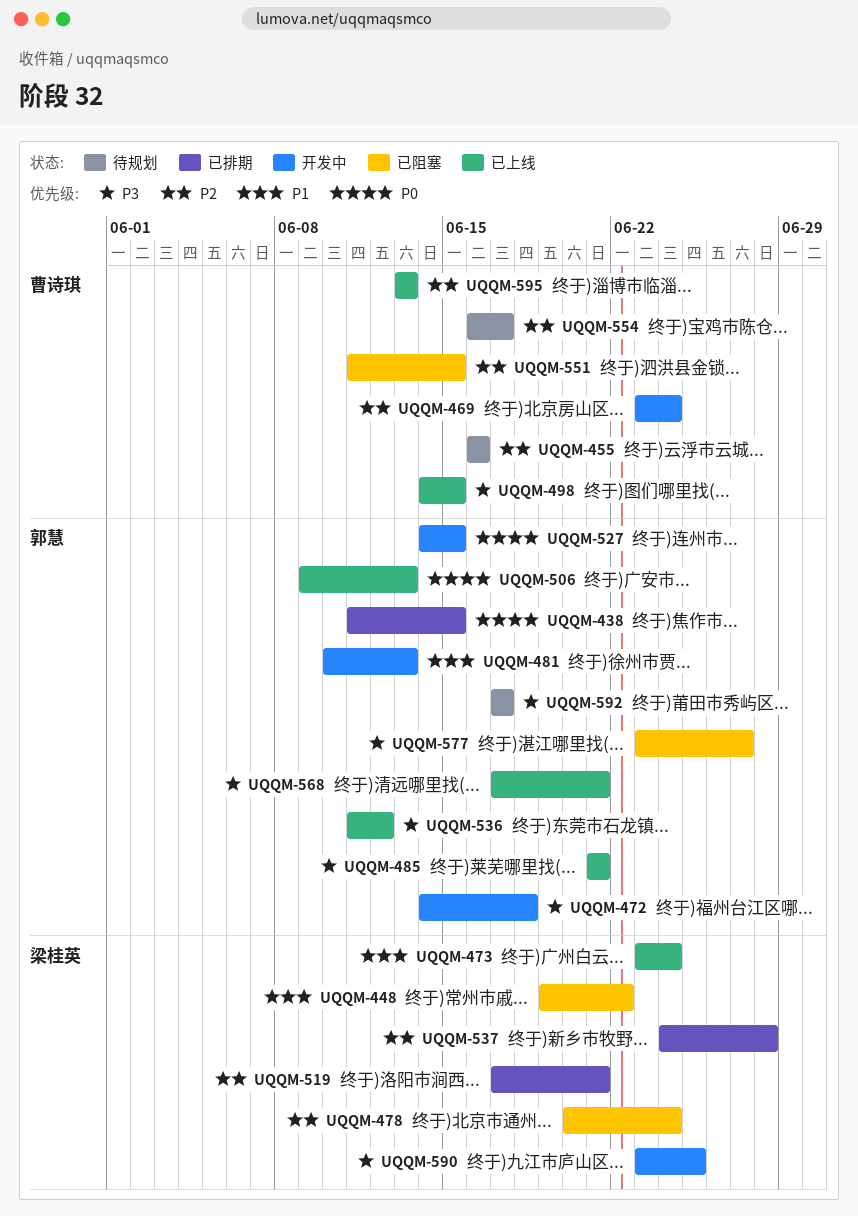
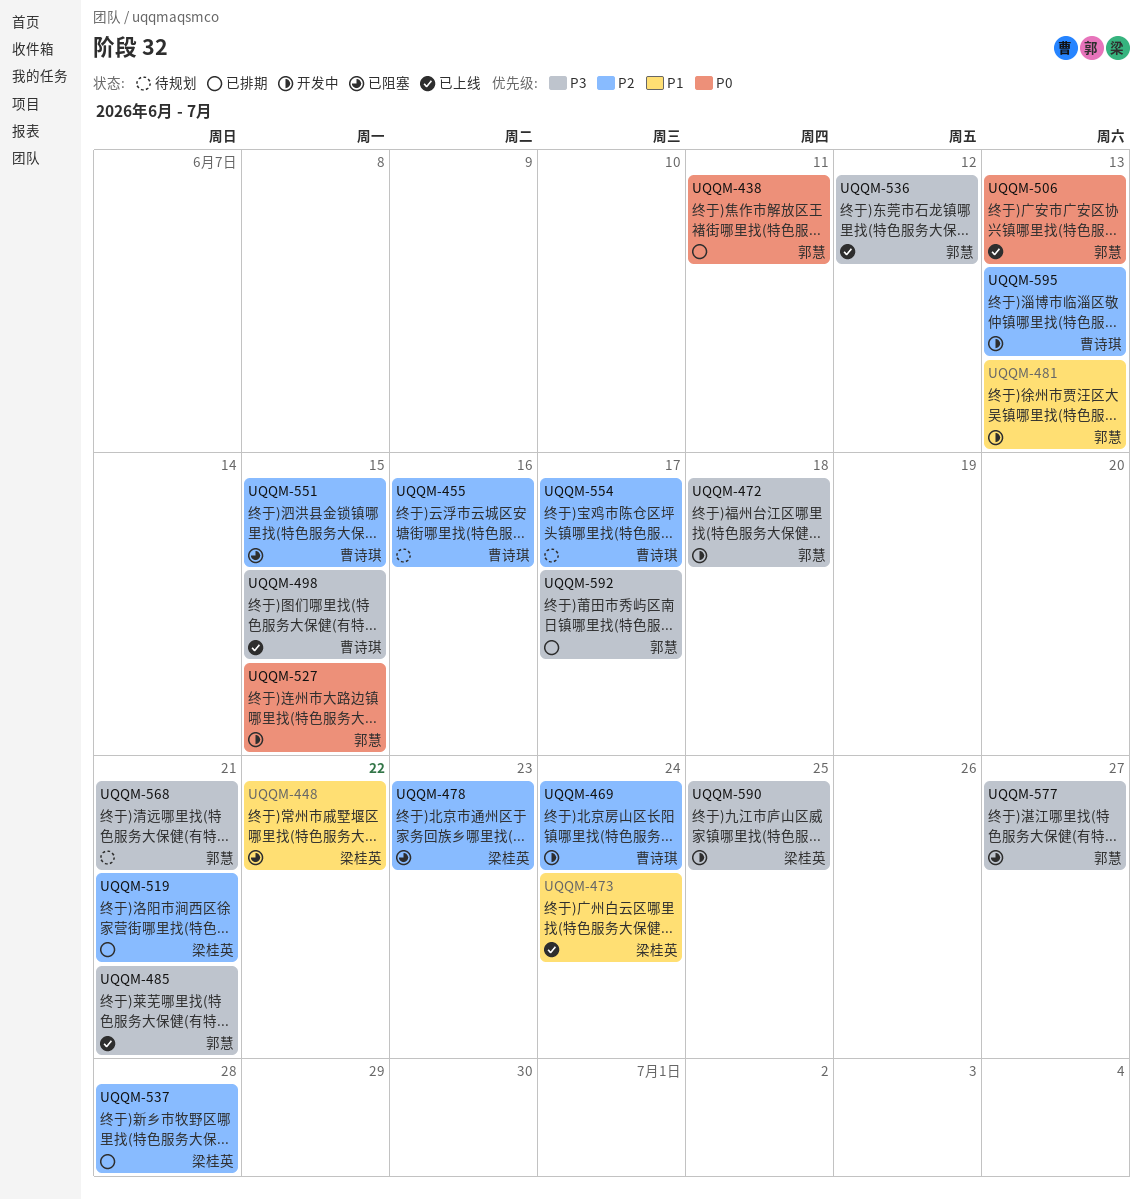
UQQM-438, due: Jun 15 -> Jun 11
UQQM-478, due: Jun 24 -> Jun 23
UQQM-568, status: 已上线 -> 待规划
UQQM-592, status: 待规划 -> 已排期
UQQM-595, status: 已上线 -> 开发中

